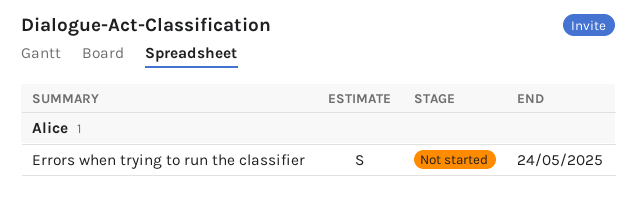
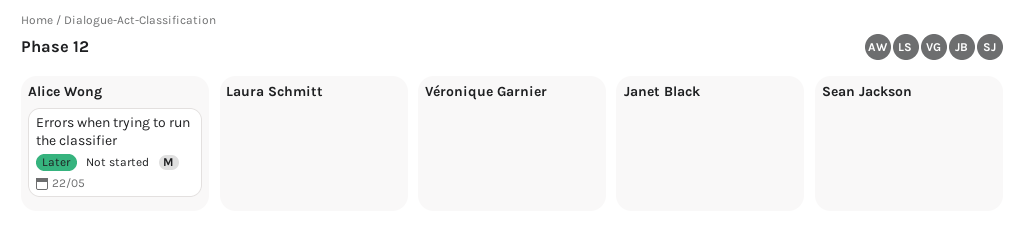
Errors when trying to run the classifier, estimate: S -> M
Errors when trying to run the classifier, due: May 24 -> May 22

